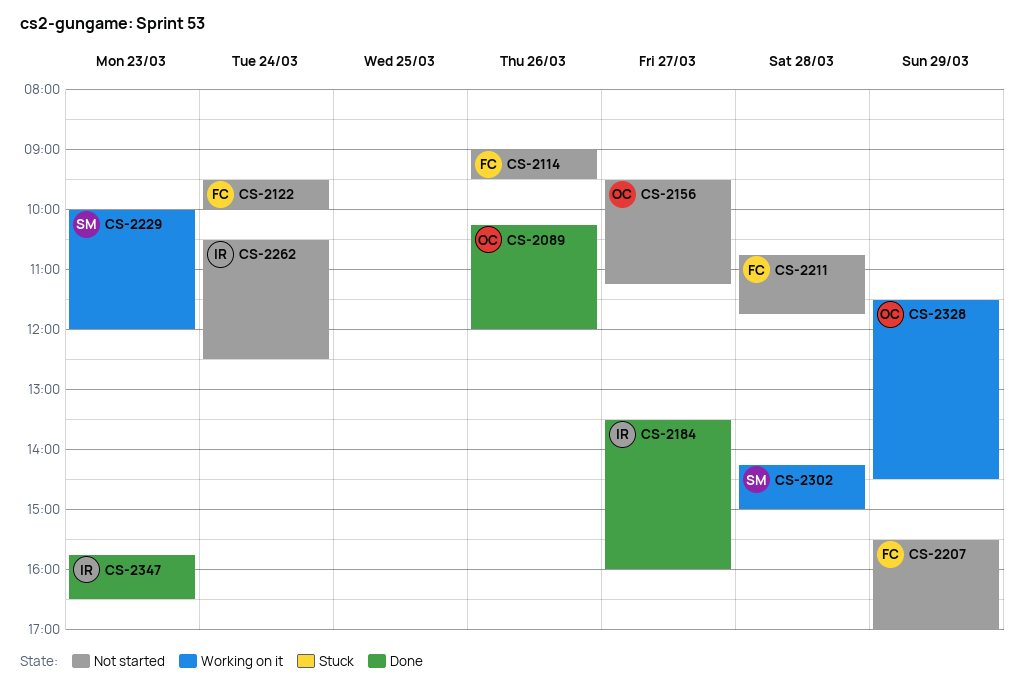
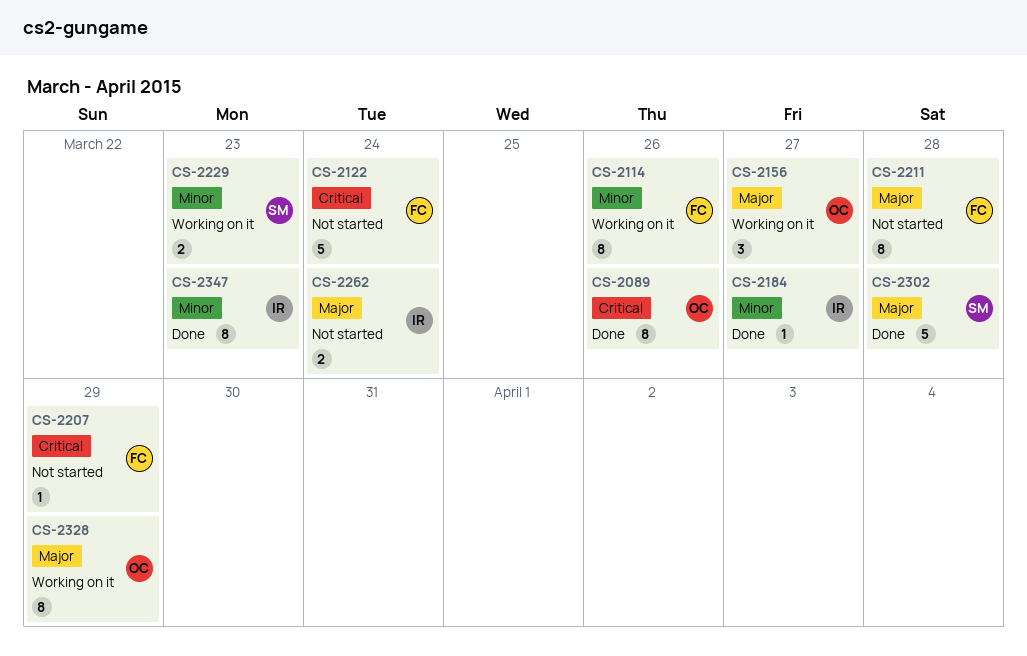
CS-2114, status: Not started -> Working on it
CS-2156, status: Not started -> Working on it
CS-2302, status: Working on it -> Done

